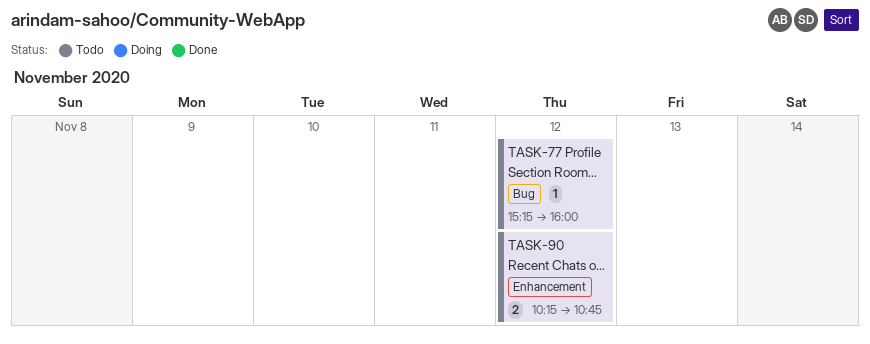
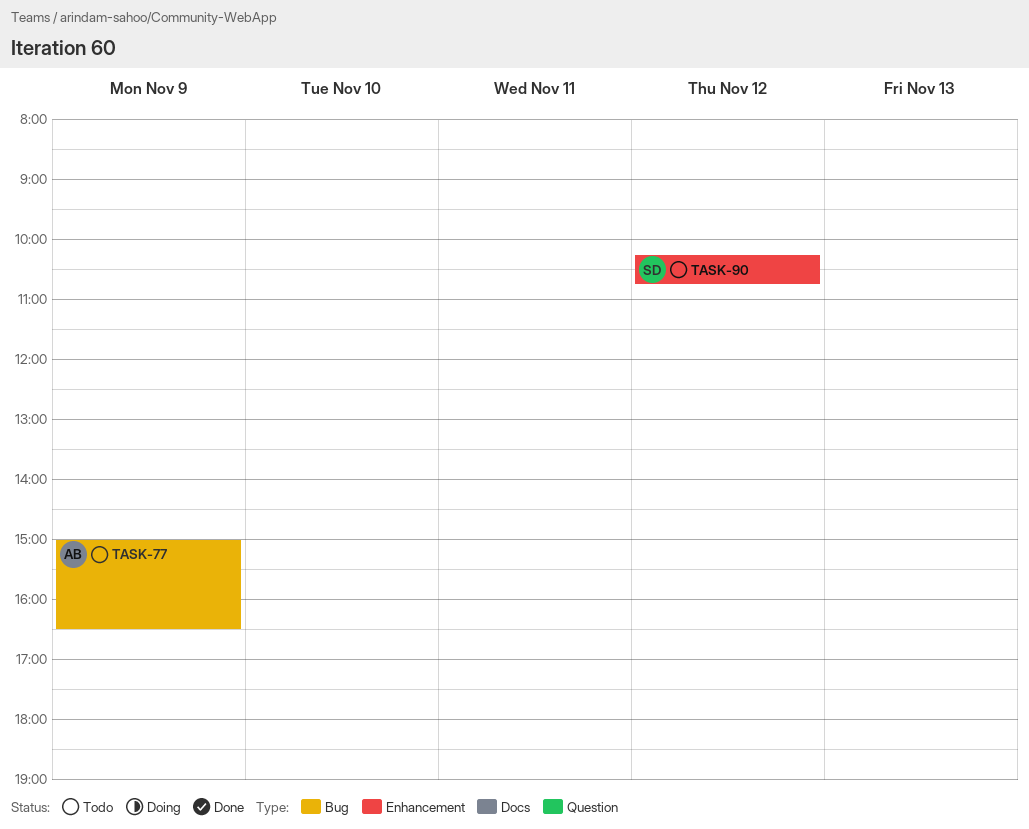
TASK-77, day: Nov 12 -> Nov 9
TASK-77, begins: 15:15 -> 15:00
TASK-77, ends: 16:00 -> 16:30

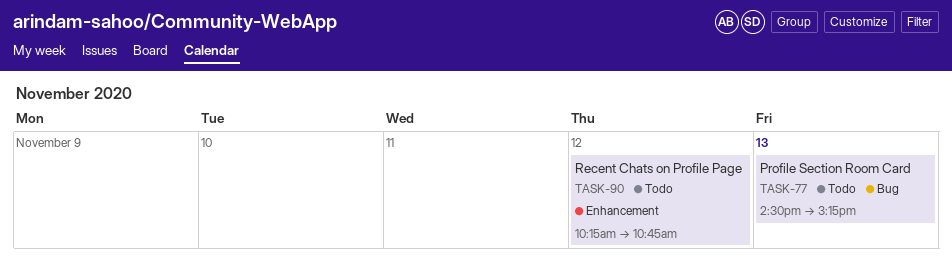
TASK-77, day: Nov 9 -> Nov 13
TASK-77, begins: 15:00 -> 14:30
TASK-77, ends: 16:30 -> 15:15

